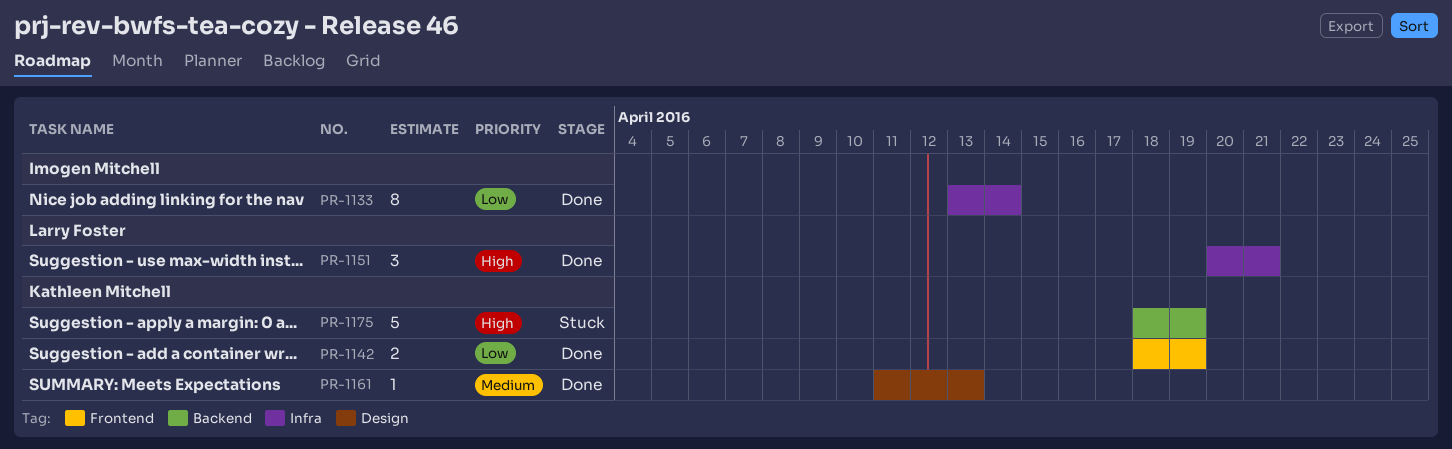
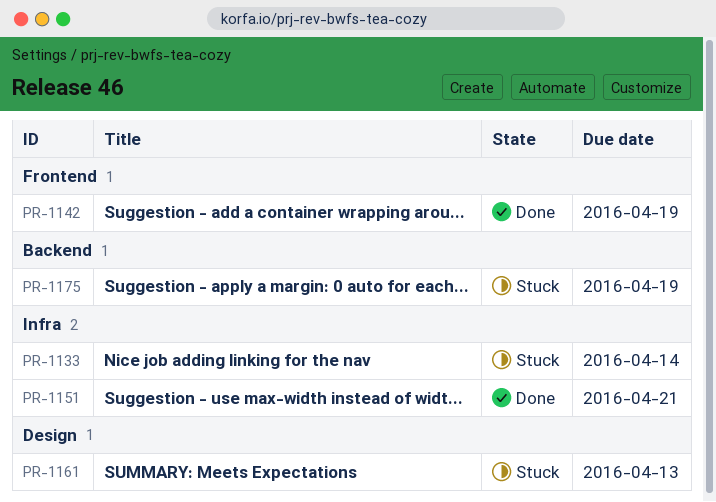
PR-1133, status: Done -> Stuck
PR-1161, status: Done -> Stuck

